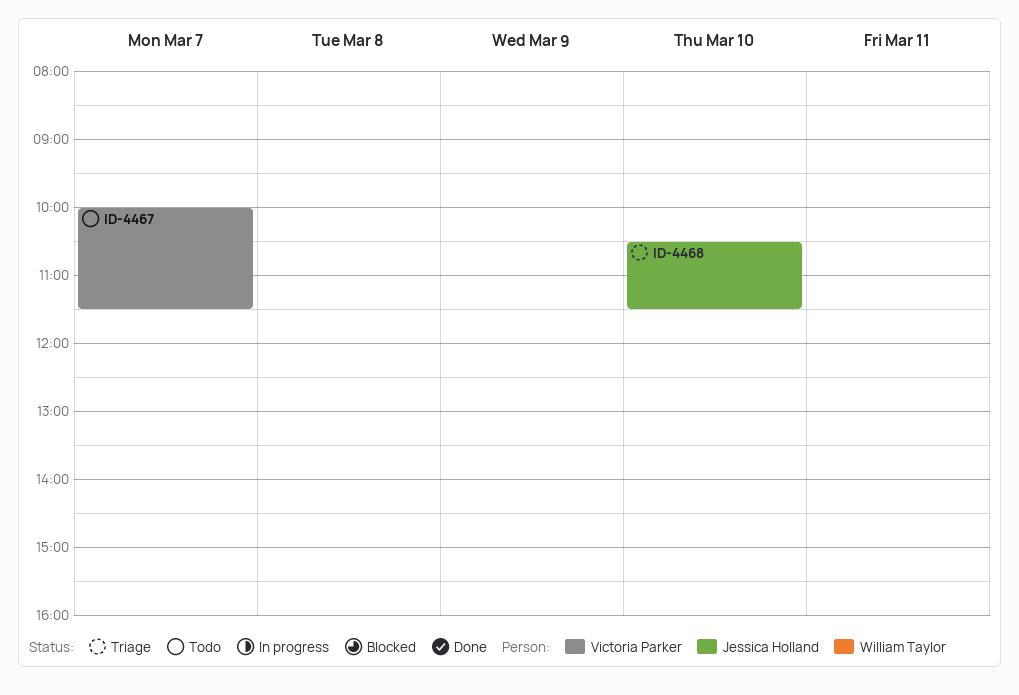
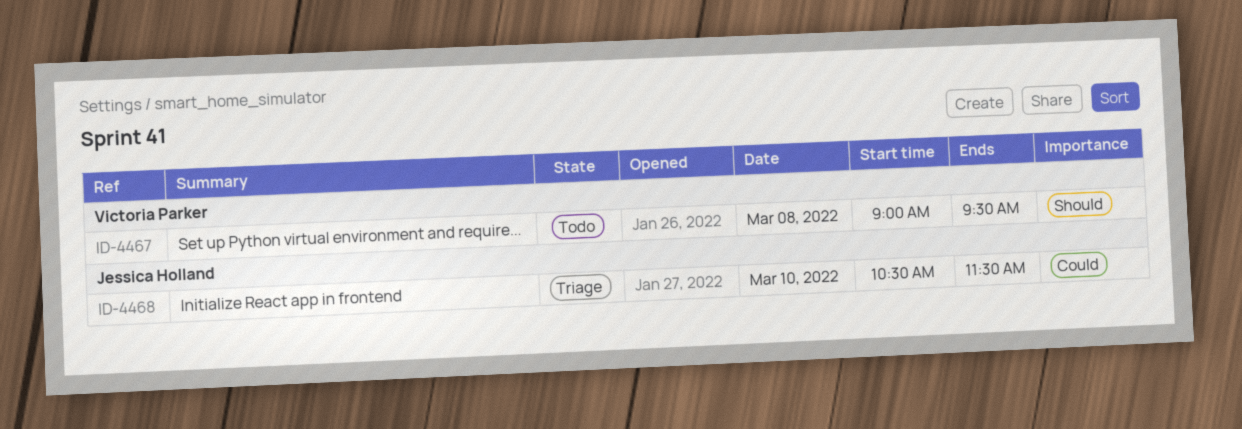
ID-4467, day: Mar 7 -> Mar 8
ID-4467, begins: 10:00 -> 09:00
ID-4467, ends: 11:30 -> 09:30

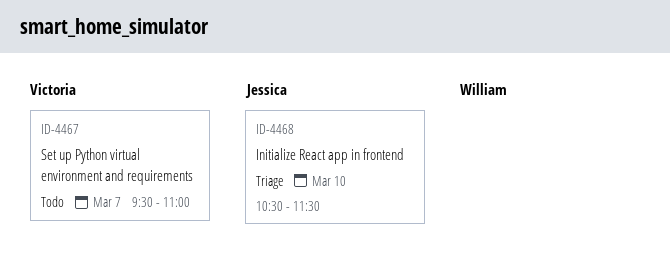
ID-4467, day: Mar 8 -> Mar 7
ID-4467, begins: 09:00 -> 09:30
ID-4467, ends: 09:30 -> 11:00

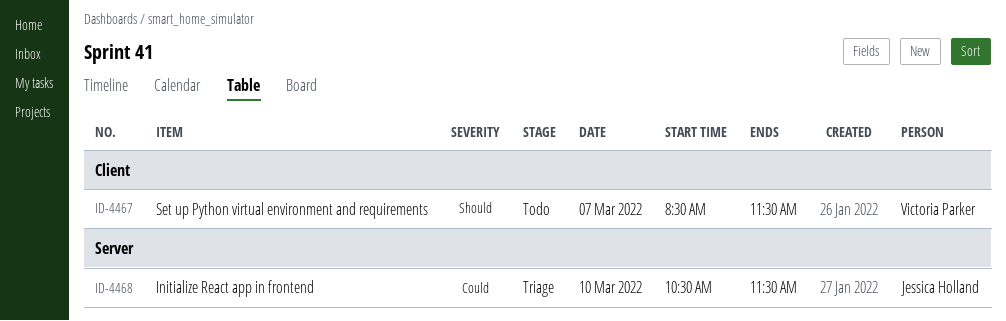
ID-4467, begins: 09:30 -> 08:30
ID-4467, ends: 11:00 -> 11:30

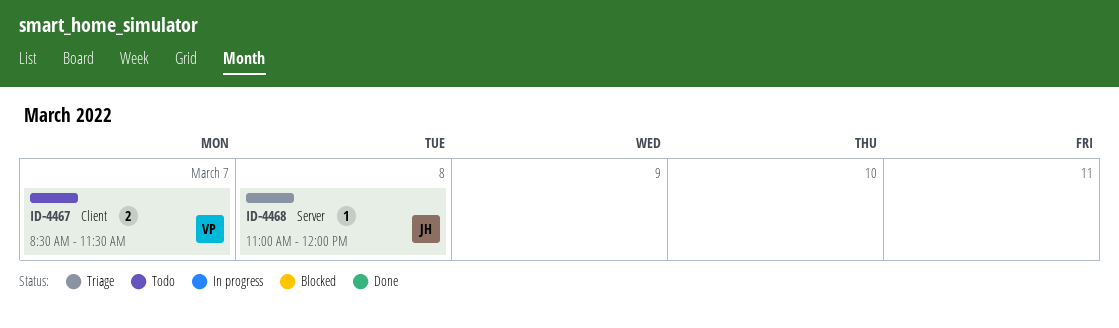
ID-4468, day: Mar 10 -> Mar 8
ID-4468, begins: 10:30 -> 11:00
ID-4468, ends: 11:30 -> 12:00

